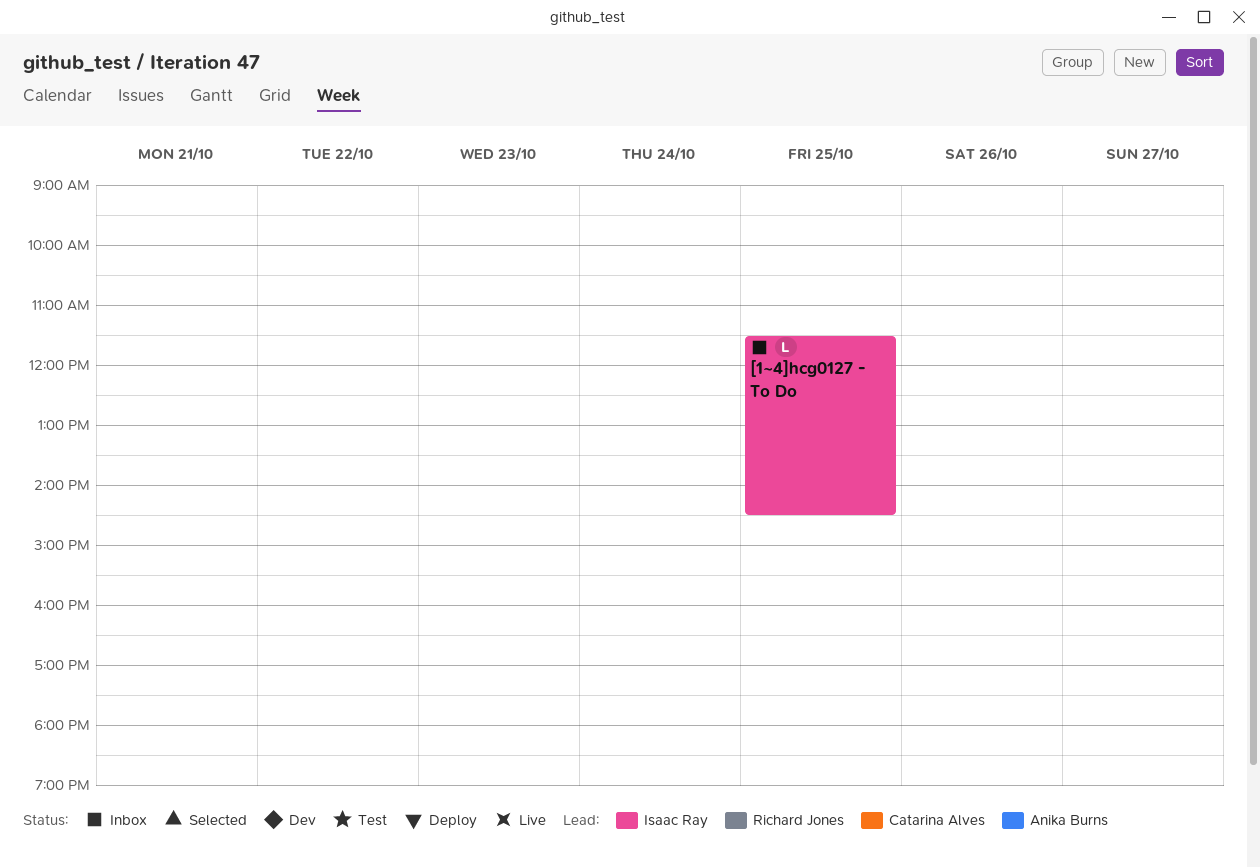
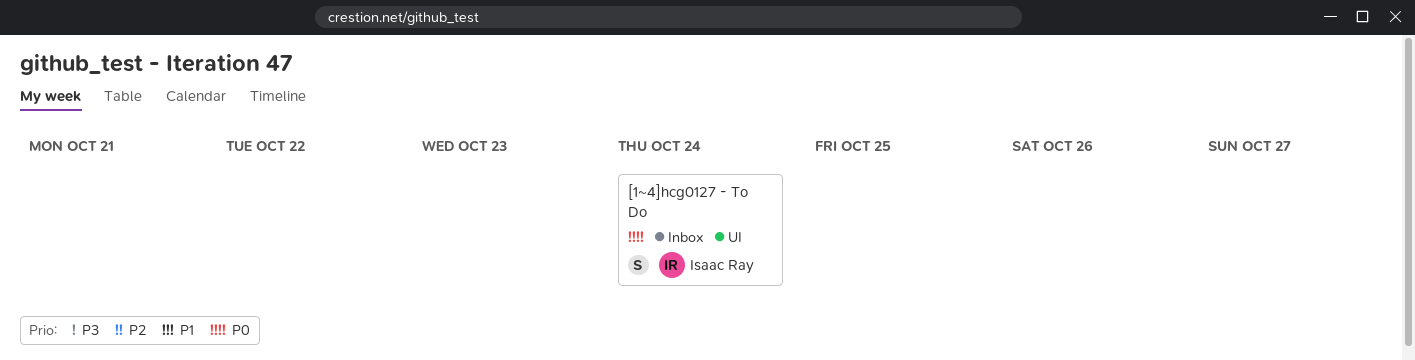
[1~4]hcg0127 - To Do, estimate: L -> S
[1~4]hcg0127 - To Do, day: Oct 25 -> Oct 24

